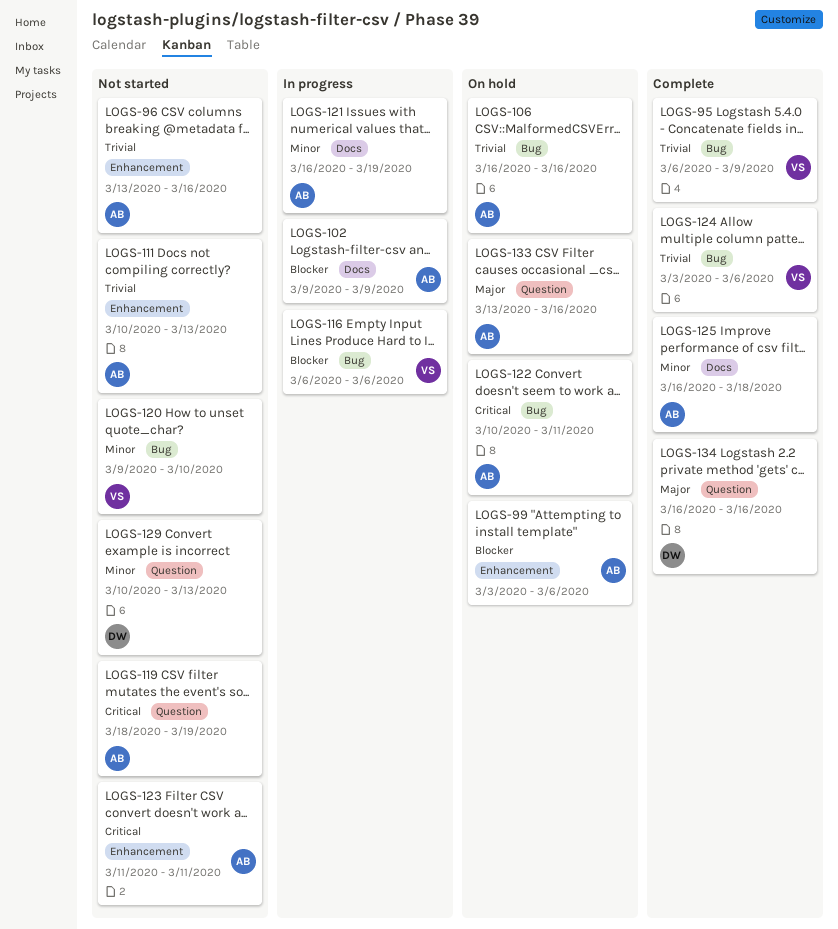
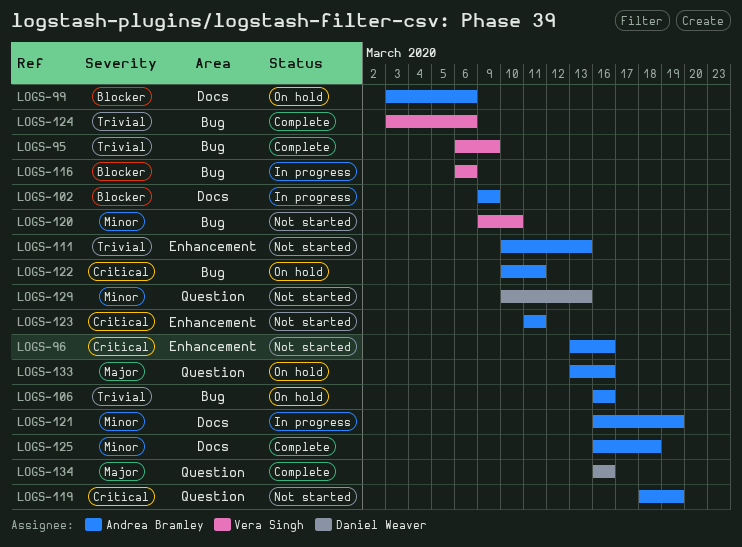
LOGS-96, priority: Trivial -> Critical
LOGS-99, label: Enhancement -> Docs

